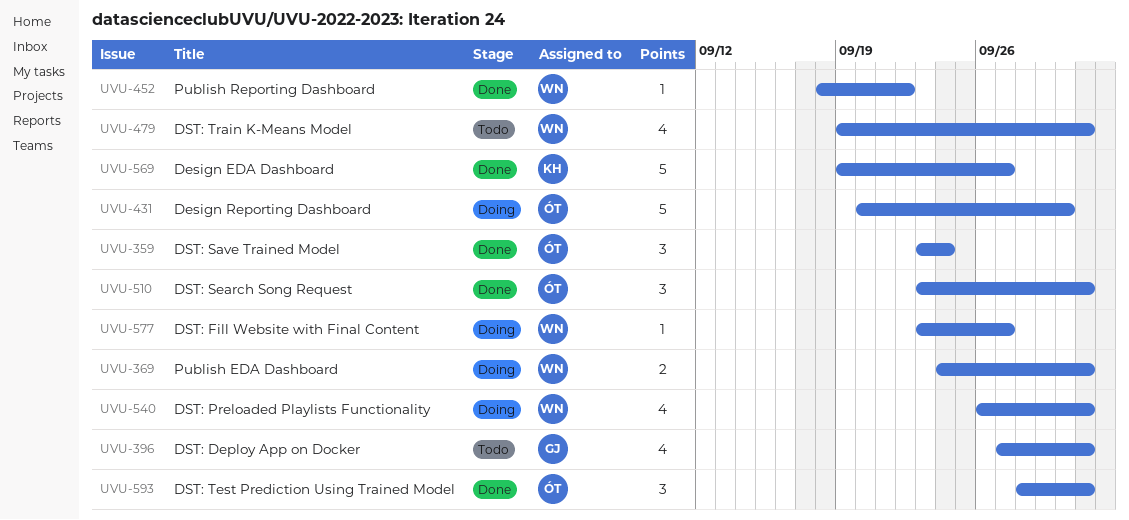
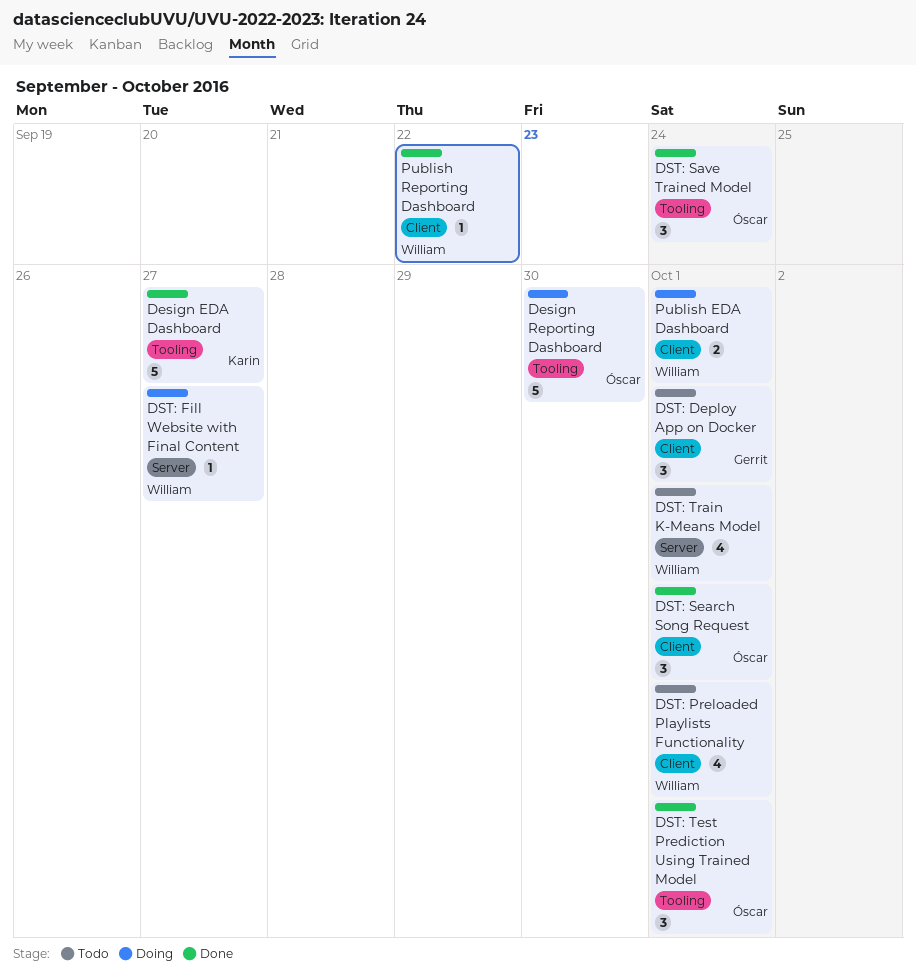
DST: Deploy App on Docker, estimate: 4 -> 3
DST: Preloaded Playlists Functionality, status: Doing -> Todo

